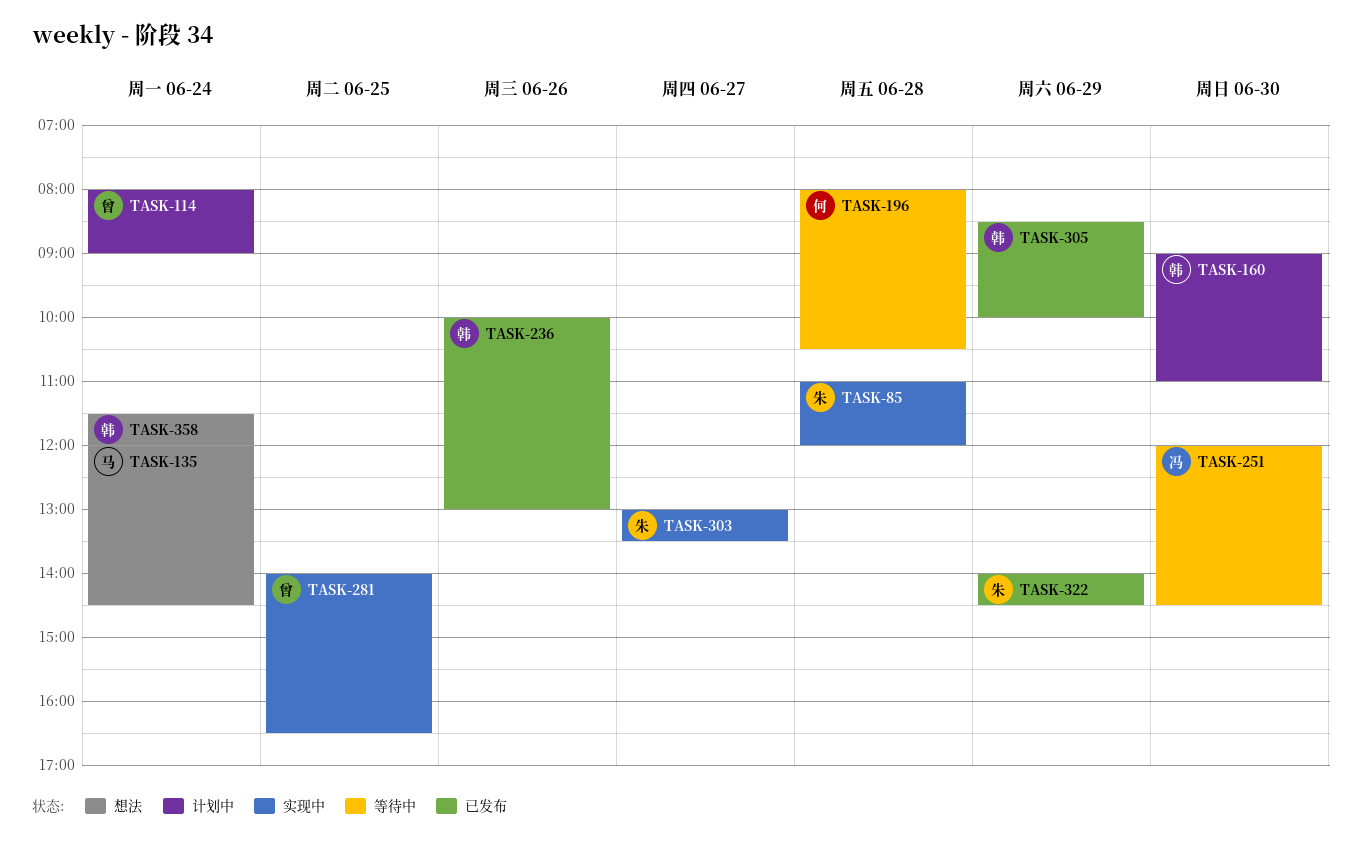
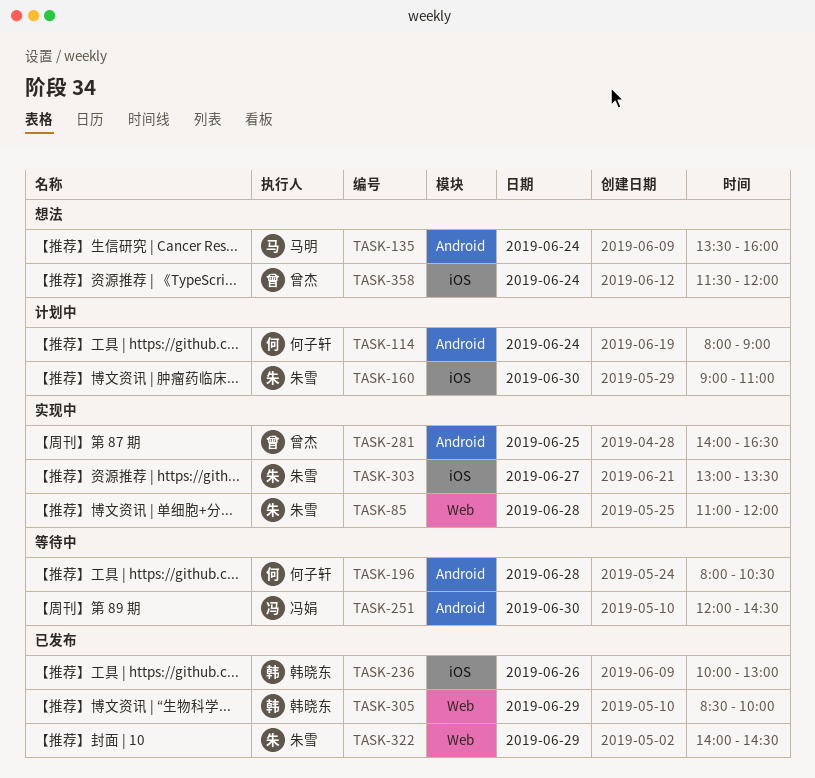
TASK-114, owner: 曾杰 -> 何子轩
TASK-135, begins: 12:00 -> 13:30
TASK-135, ends: 14:30 -> 16:00
TASK-160, owner: 韩晓东 -> 朱雪
TASK-358, owner: 韩晓东 -> 曾杰

